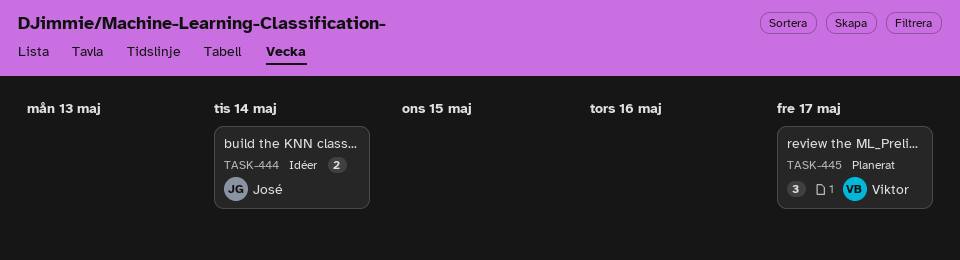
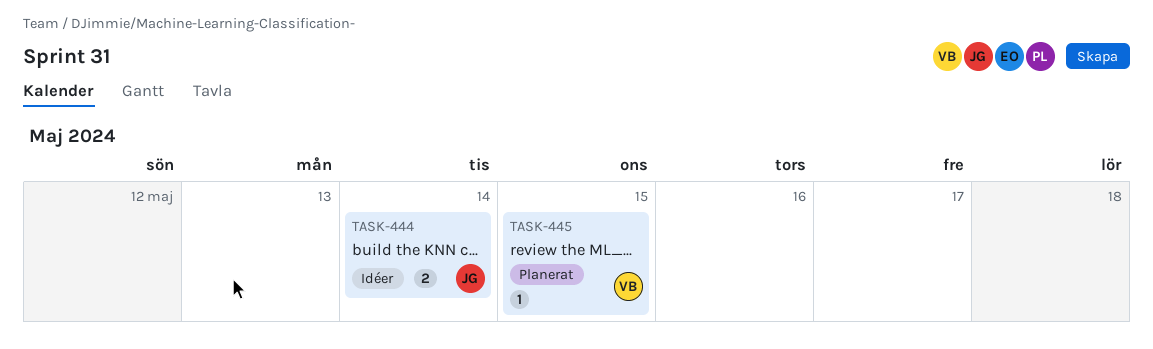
TASK-445, estimate: 3 -> 1
TASK-445, due: May 17 -> May 15

